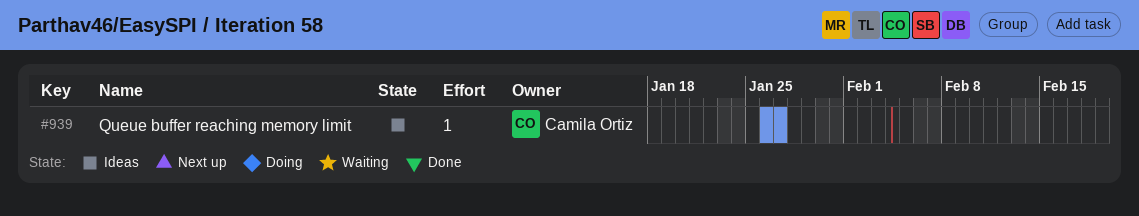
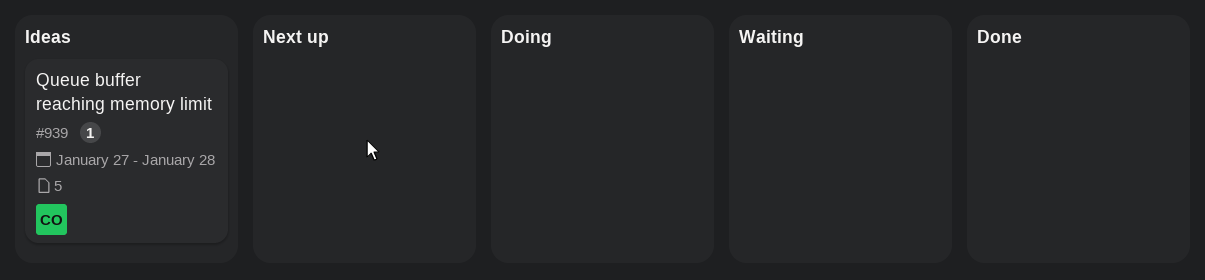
#939, start: Jan 26 -> Jan 27
#939, due: Jan 27 -> Jan 28

